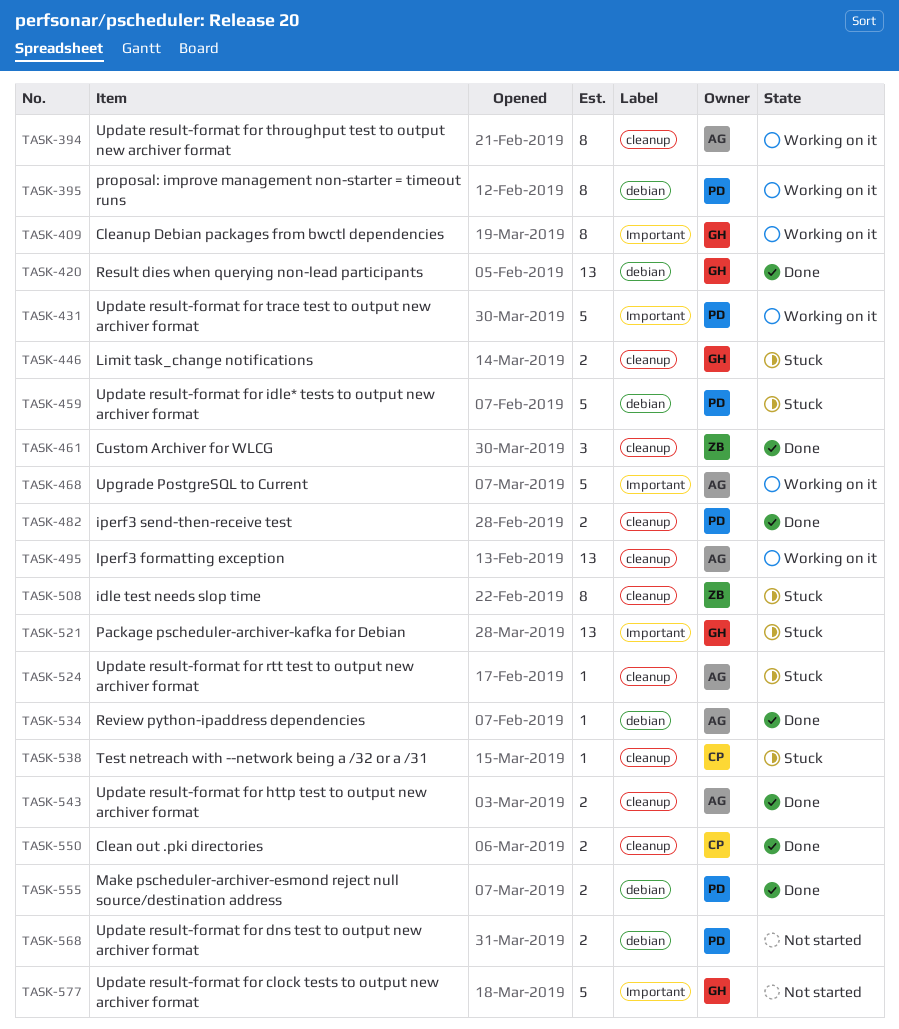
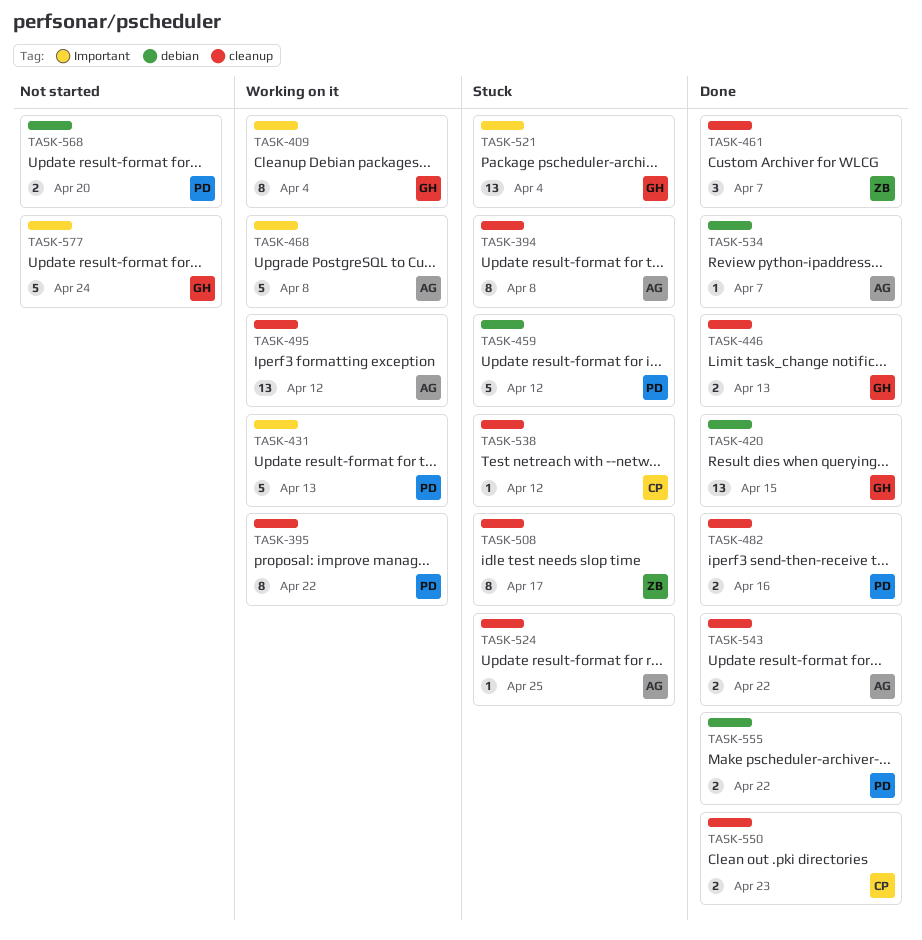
TASK-394, status: Working on it -> Stuck
TASK-395, label: debian -> cleanup
TASK-446, status: Stuck -> Done

